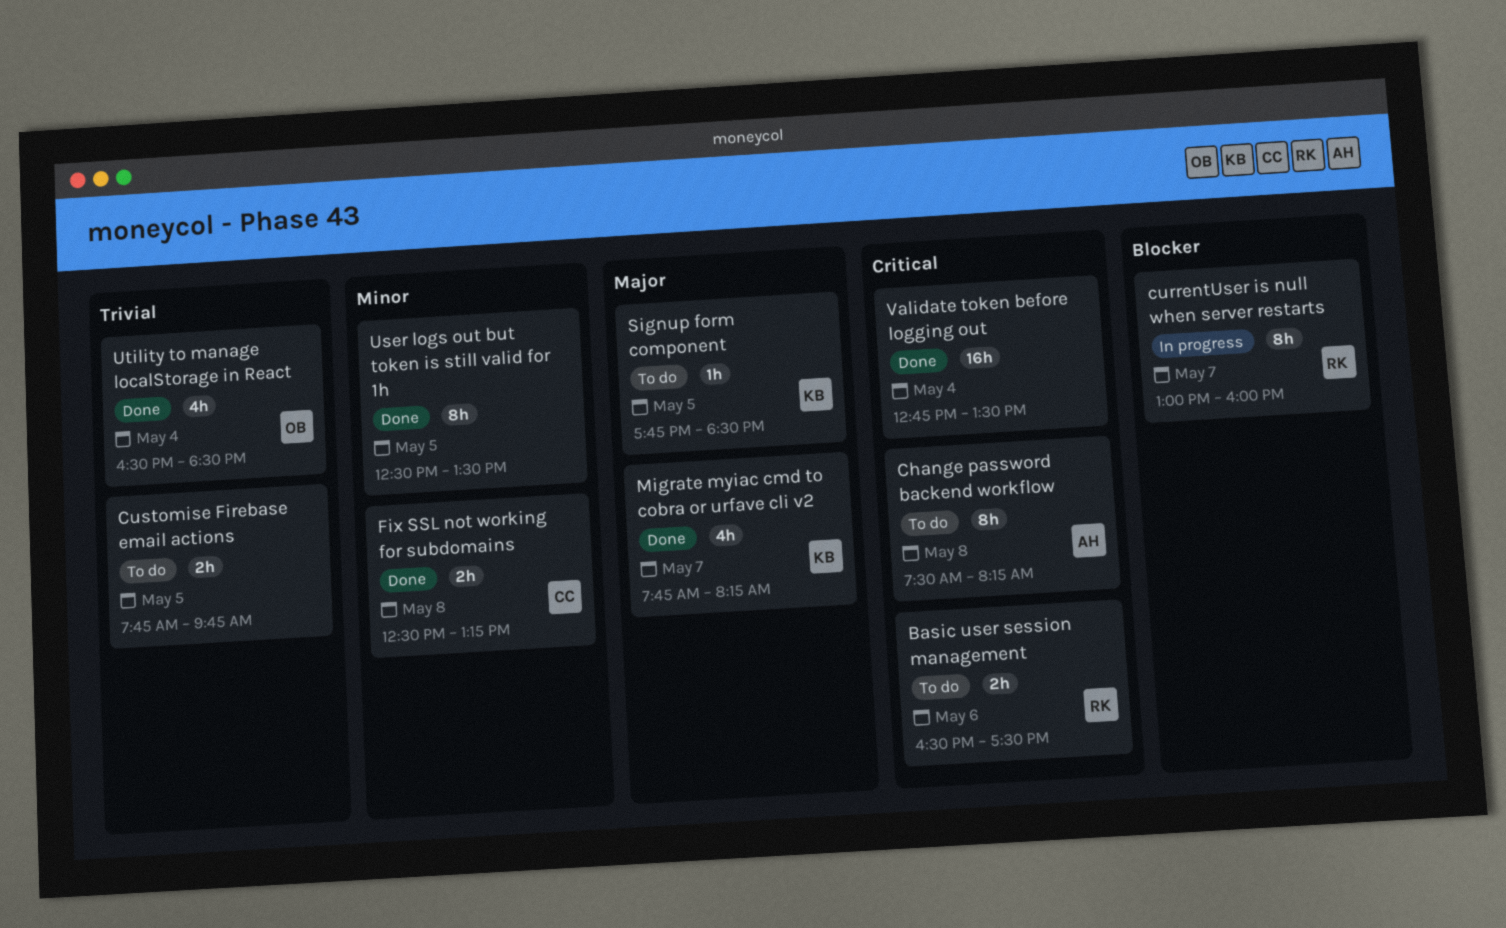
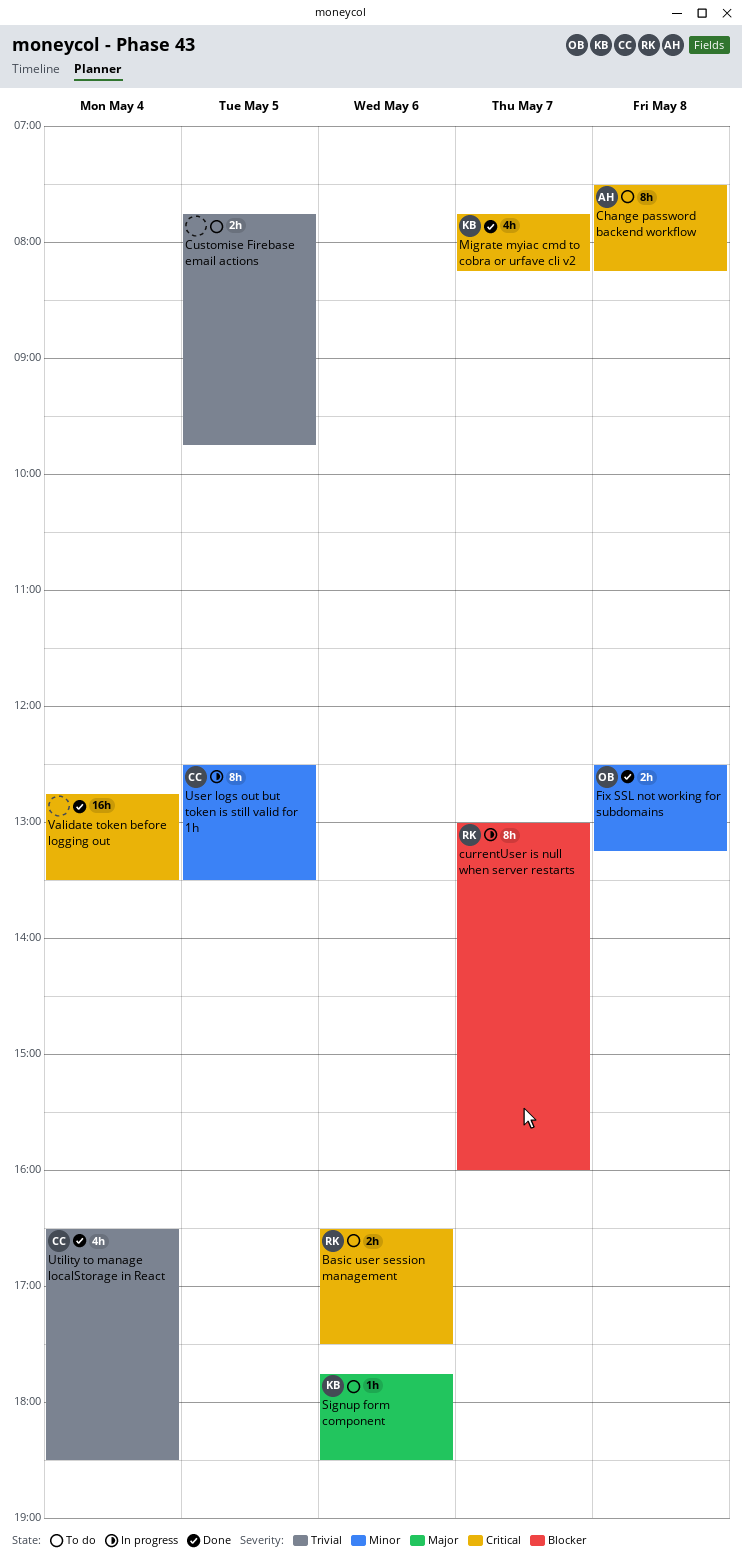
Fix SSL not working for subdomains, owner: CC -> OB
Migrate myiac cmd to cobra or urfave cli v2, priority: Major -> Critical
Signup form component, day: May 5 -> May 6
User logs out but token is still valid for 1h, status: Done -> In progress
User logs out but token is still valid for 1h, owner: none -> CC
Utility to manage localStorage in React, owner: OB -> CC

